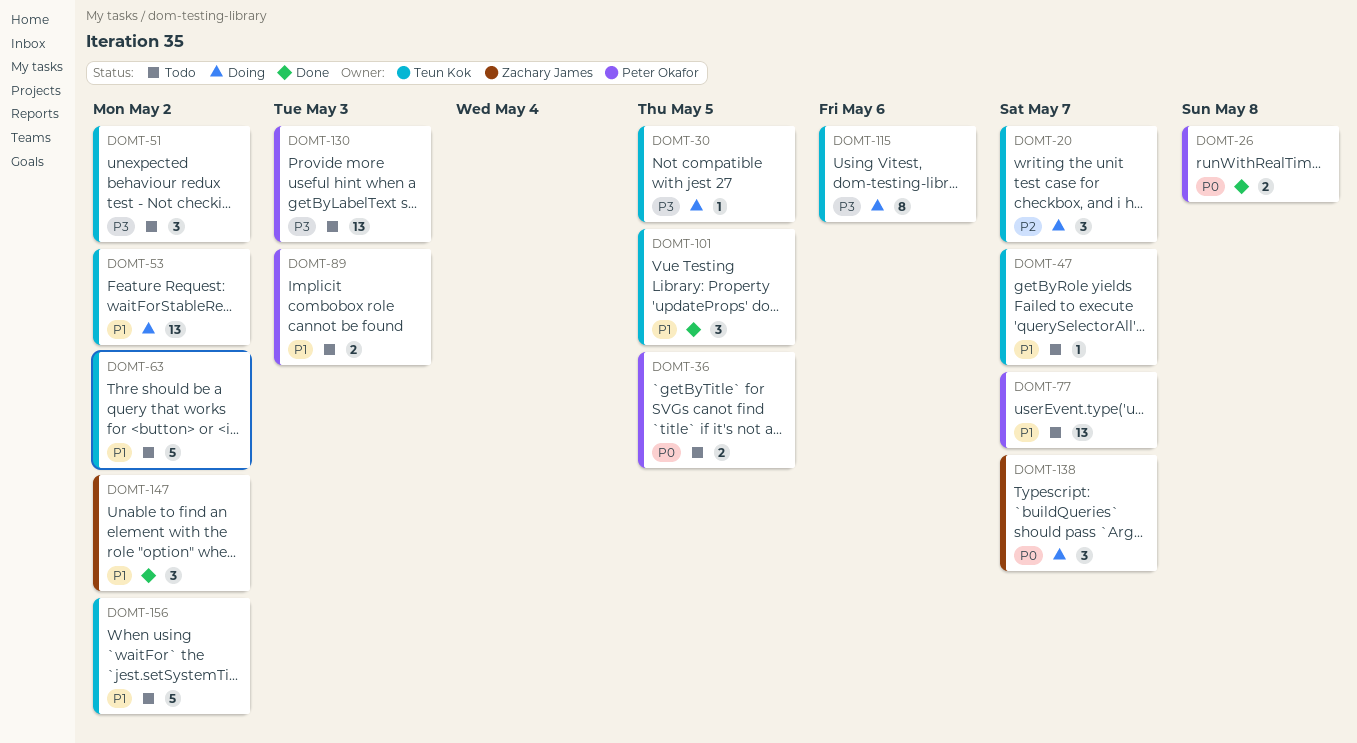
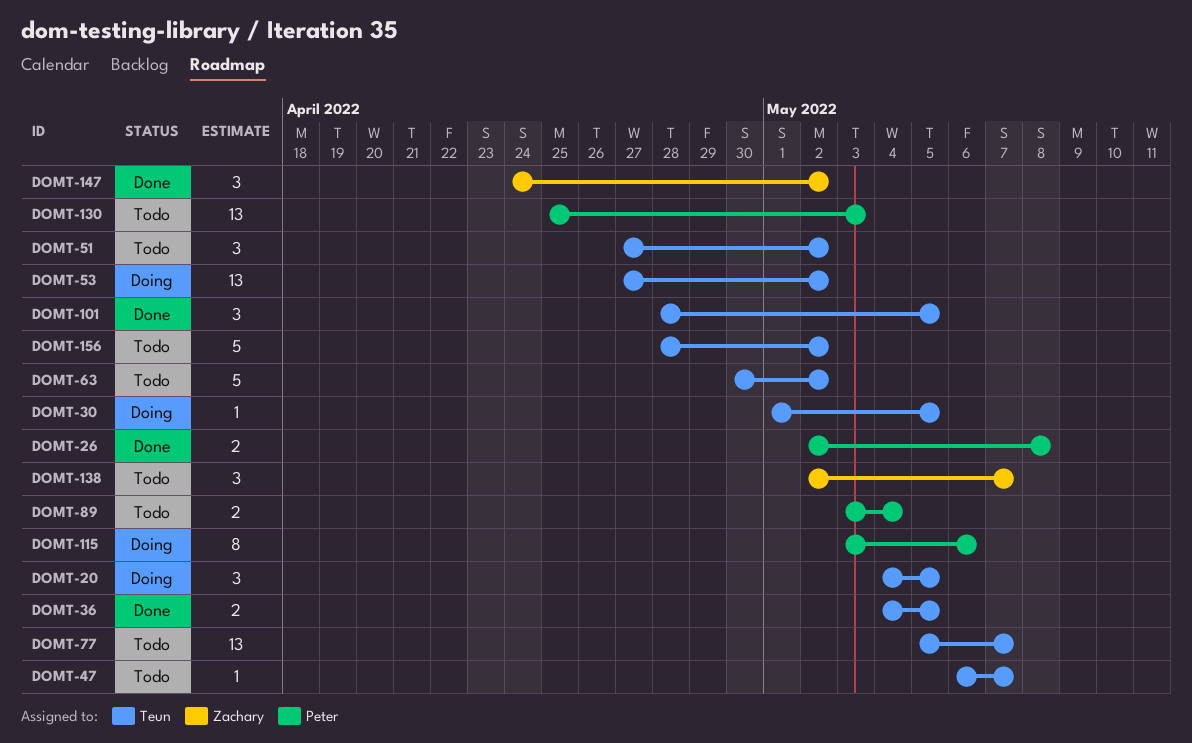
DOMT-20, due: May 7 -> May 5
DOMT-36, status: Todo -> Done
DOMT-36, owner: Peter Okafor -> Teun Kok
DOMT-77, owner: Peter Okafor -> Teun Kok
DOMT-89, due: May 3 -> May 4
DOMT-115, owner: Teun Kok -> Peter Okafor
DOMT-138, status: Doing -> Todo

